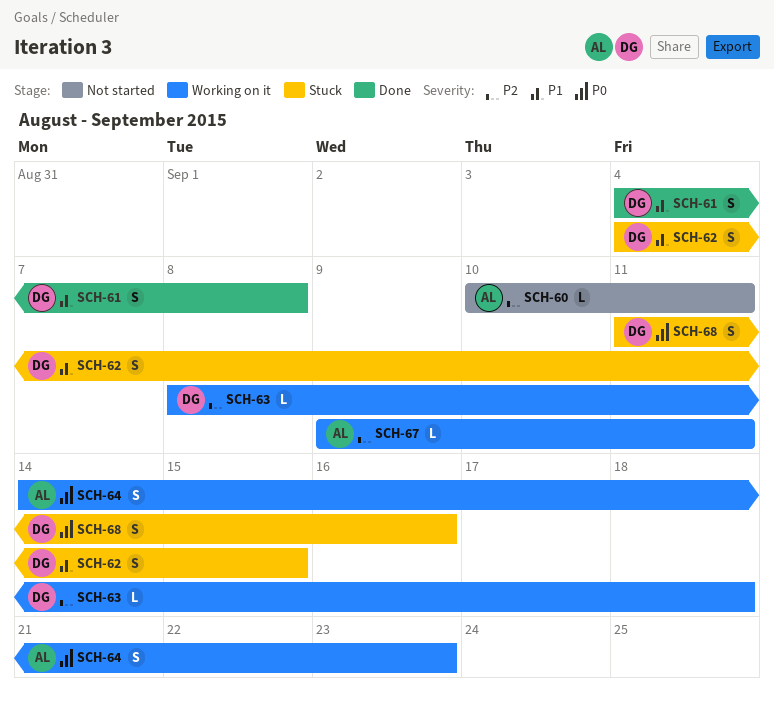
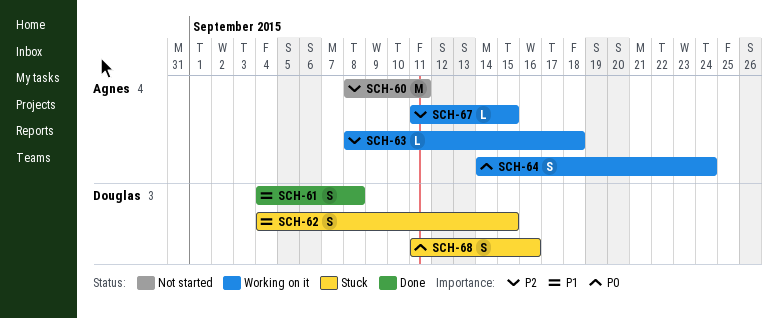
SCH-60, estimate: L -> M
SCH-60, start: Sep 10 -> Sep 8
SCH-63, owner: Douglas -> Agnes
SCH-64, due: Sep 23 -> Sep 24
SCH-67, start: Sep 9 -> Sep 11
SCH-67, due: Sep 11 -> Sep 15

